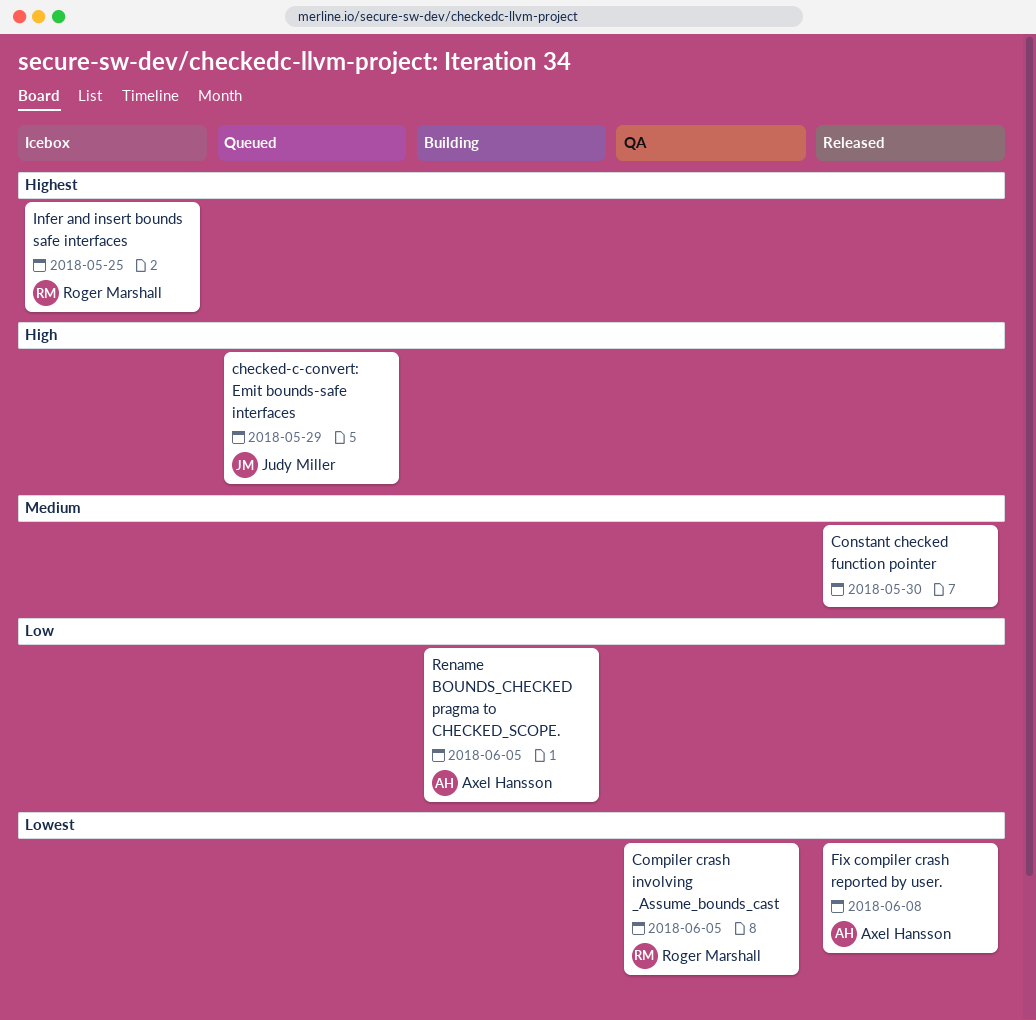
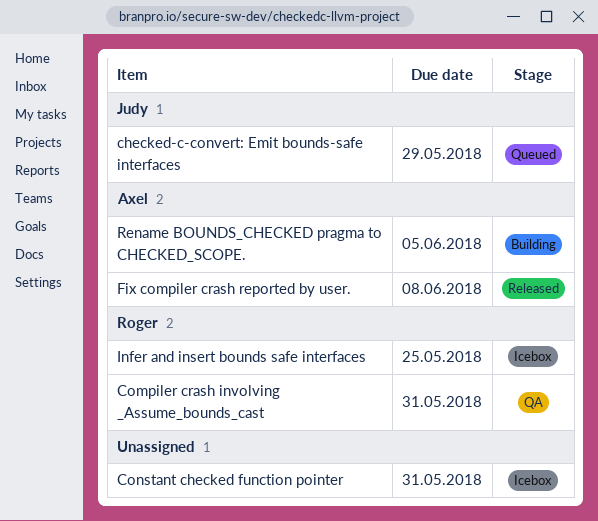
Compiler crash involving _Assume_bounds_cast, due: Jun 5 -> May 31
Constant checked function pointer, status: Released -> Icebox
Constant checked function pointer, due: May 30 -> May 31

